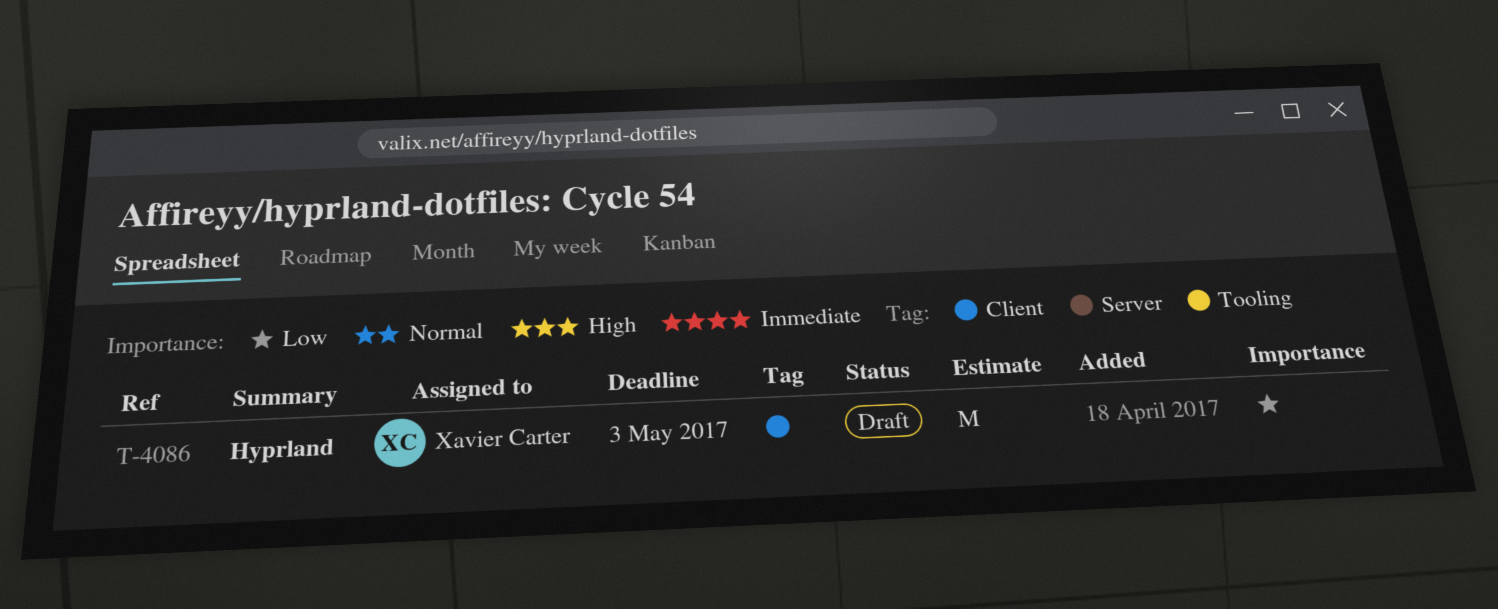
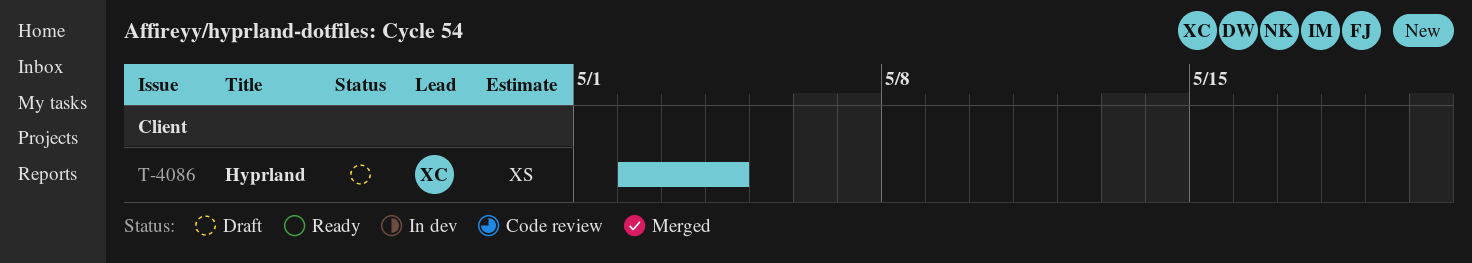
T-4086, estimate: M -> XS
T-4086, due: May 3 -> May 4

